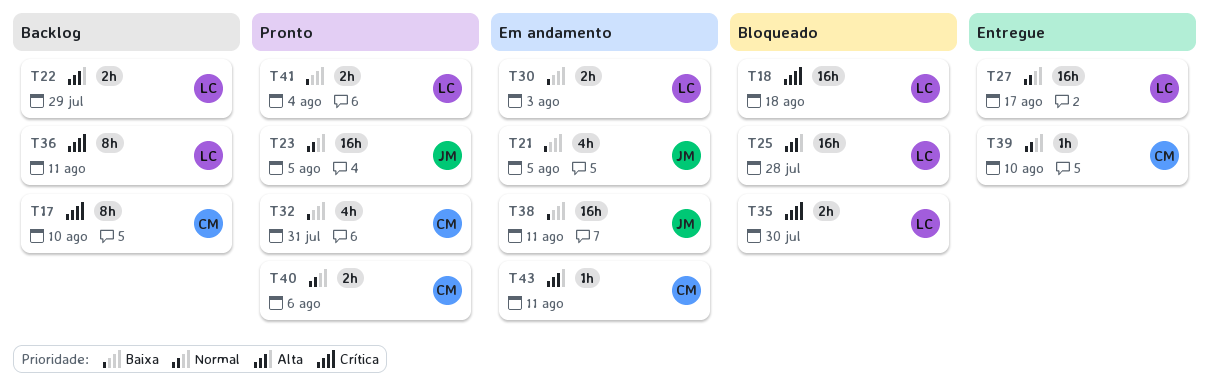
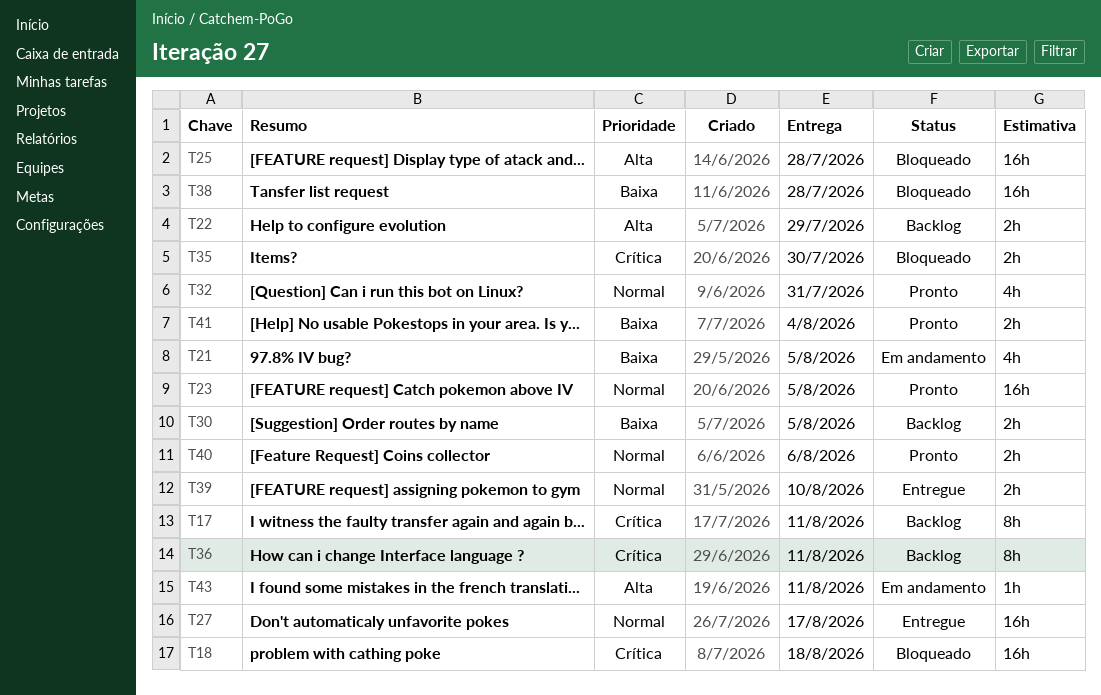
T17, due: Aug 10 -> Aug 11
T30, status: Em andamento -> Backlog
T30, due: Aug 3 -> Aug 5
T32, priority: Baixa -> Normal
T38, status: Em andamento -> Bloqueado
T38, due: Aug 11 -> Jul 28
T39, estimate: 1h -> 2h

